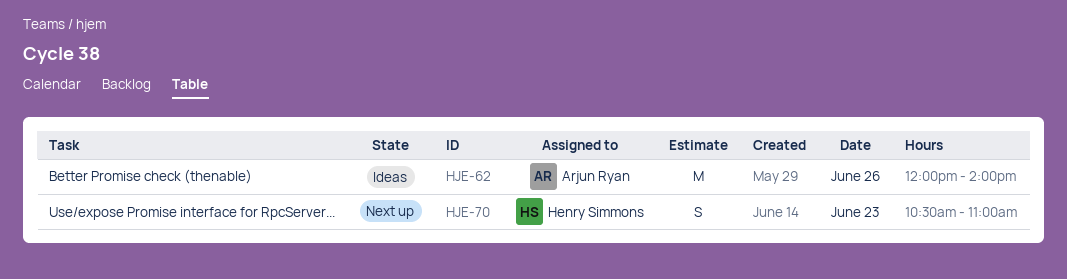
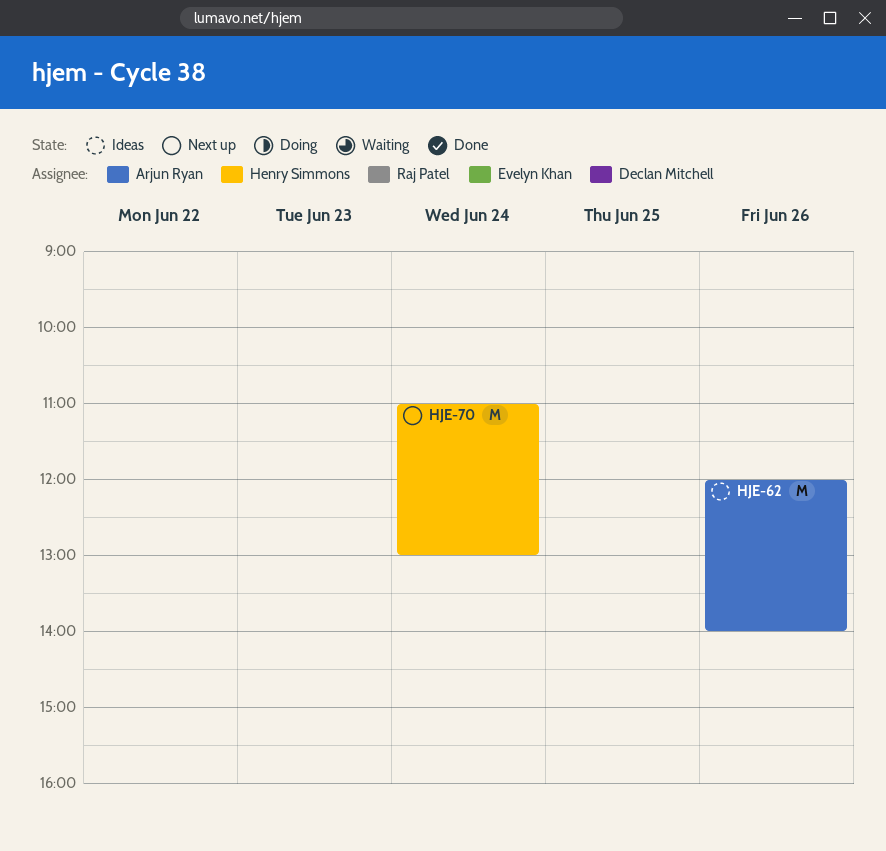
HJE-70, estimate: S -> M
HJE-70, day: Jun 23 -> Jun 24
HJE-70, begins: 10:30 -> 11:00
HJE-70, ends: 11:00 -> 13:00

